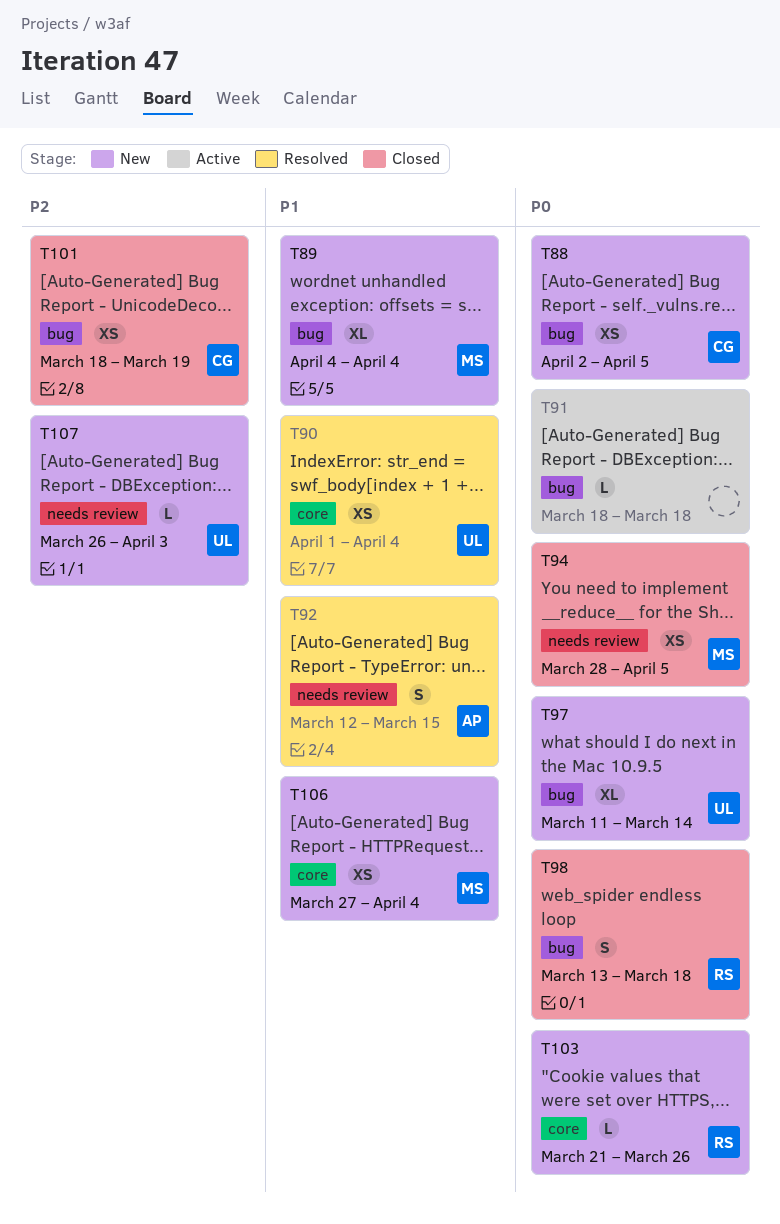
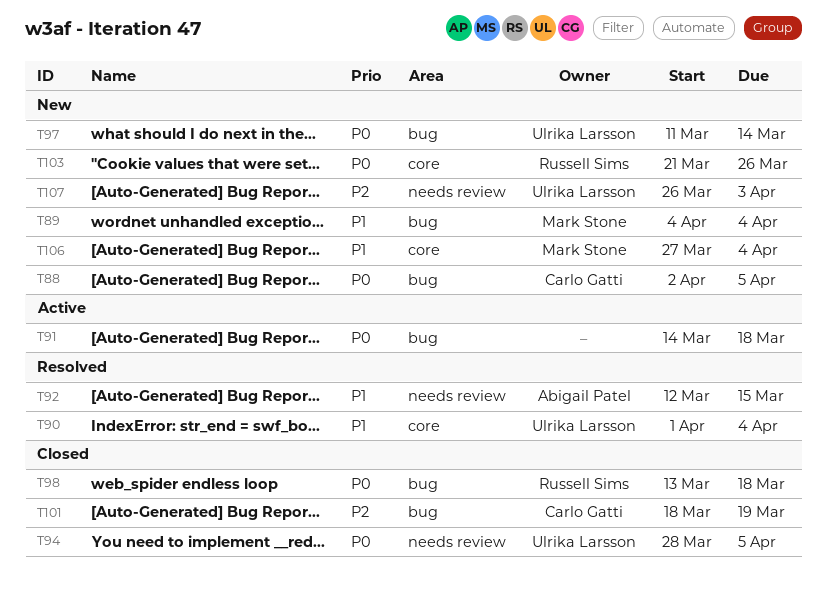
T91, start: Mar 18 -> Mar 14
T94, owner: Mark Stone -> Ulrika Larsson

